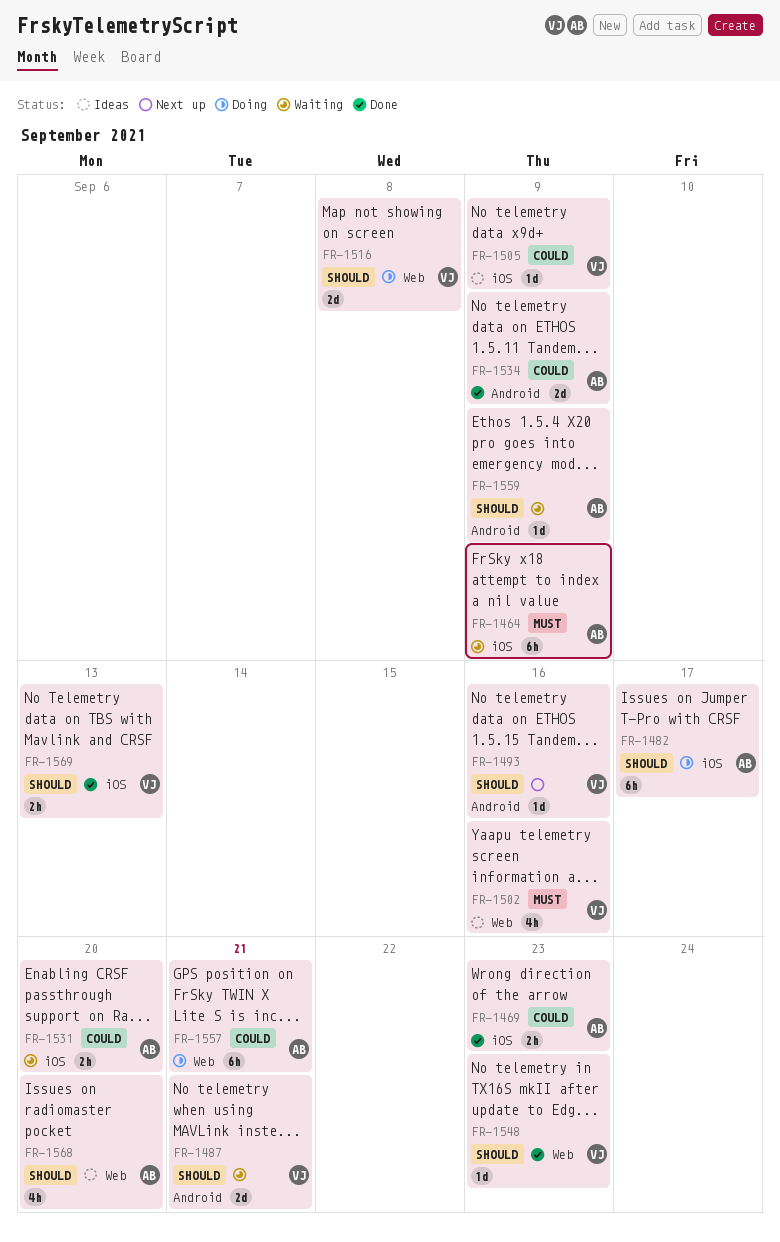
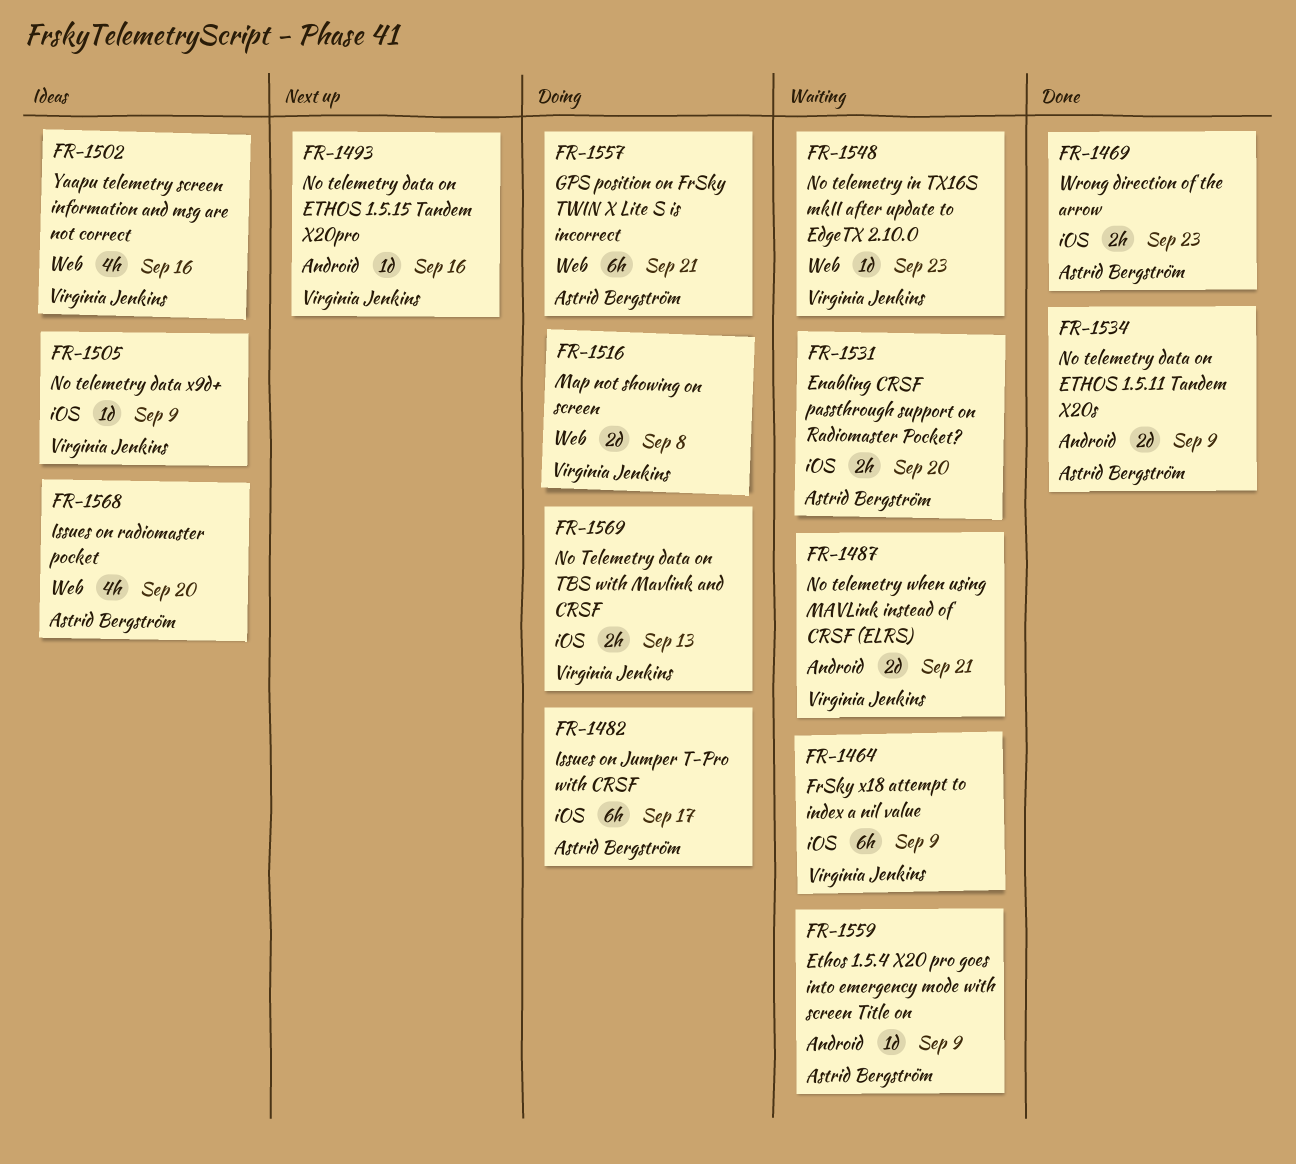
FR-1464, owner: Astrid Bergström -> Virginia Jenkins
FR-1548, status: Done -> Waiting
FR-1569, status: Done -> Doing

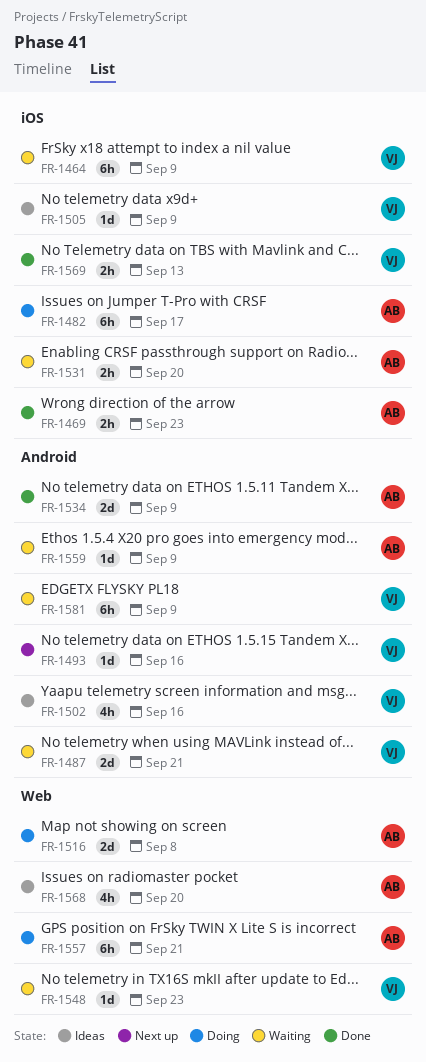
FR-1502, label: Web -> Android
FR-1516, owner: Virginia Jenkins -> Astrid Bergström
FR-1569, status: Doing -> Done
FR-1581: none -> present

